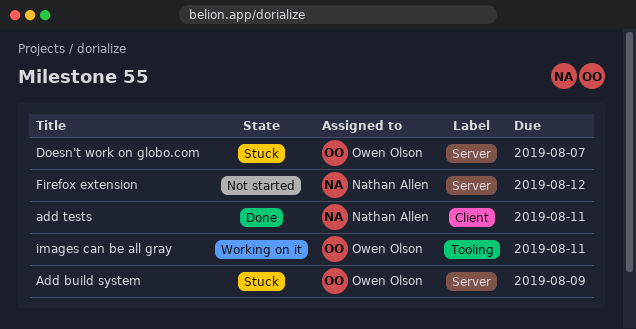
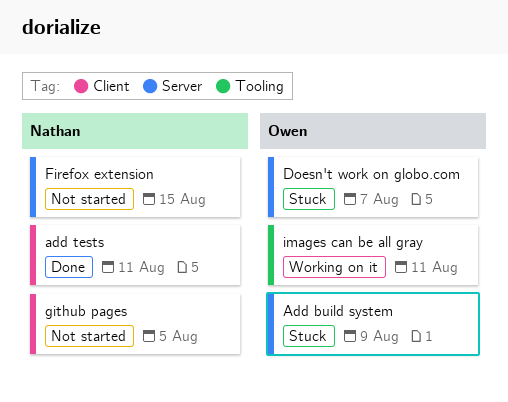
Firefox extension, due: Aug 12 -> Aug 15
github pages: none -> present

